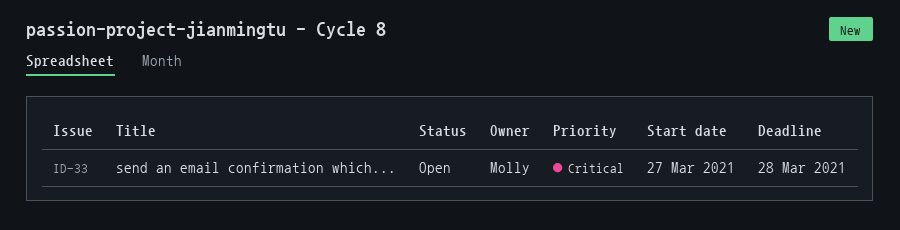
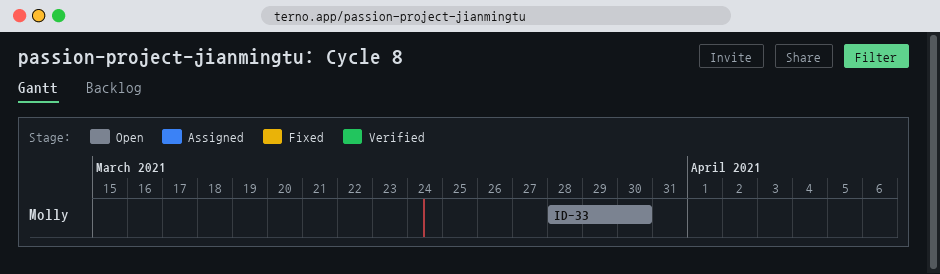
ID-33, start: Mar 27 -> Mar 28
ID-33, due: Mar 28 -> Mar 30

